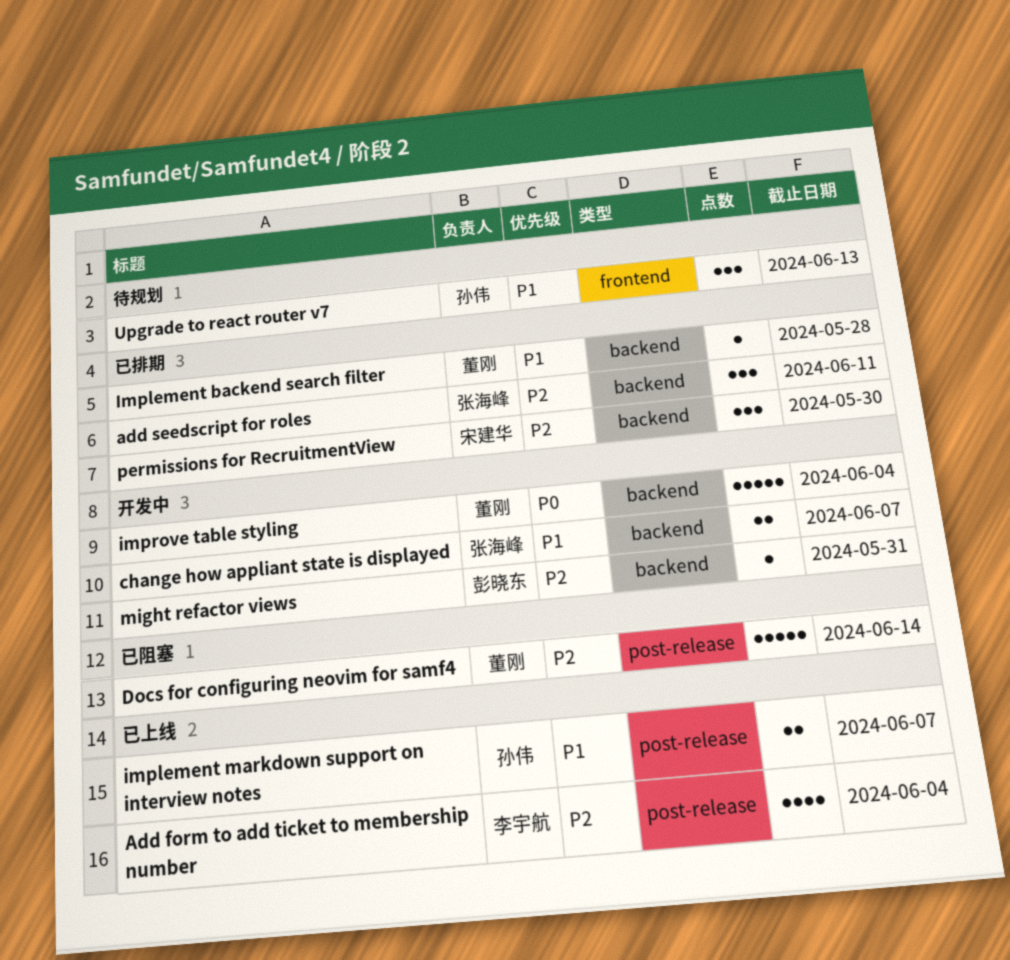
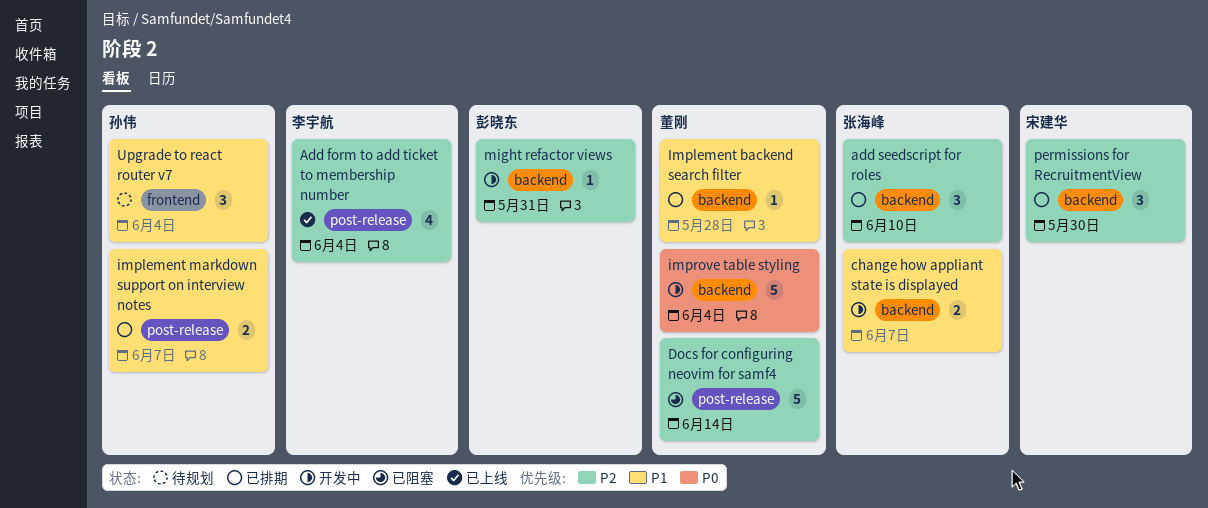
add seedscript for roles, due: Jun 11 -> Jun 10
implement markdown support on interview notes, status: 已上线 -> 已排期
Upgrade to react router v7, due: Jun 13 -> Jun 4

